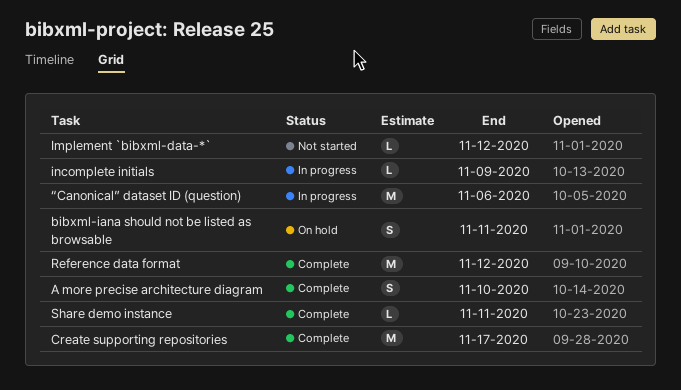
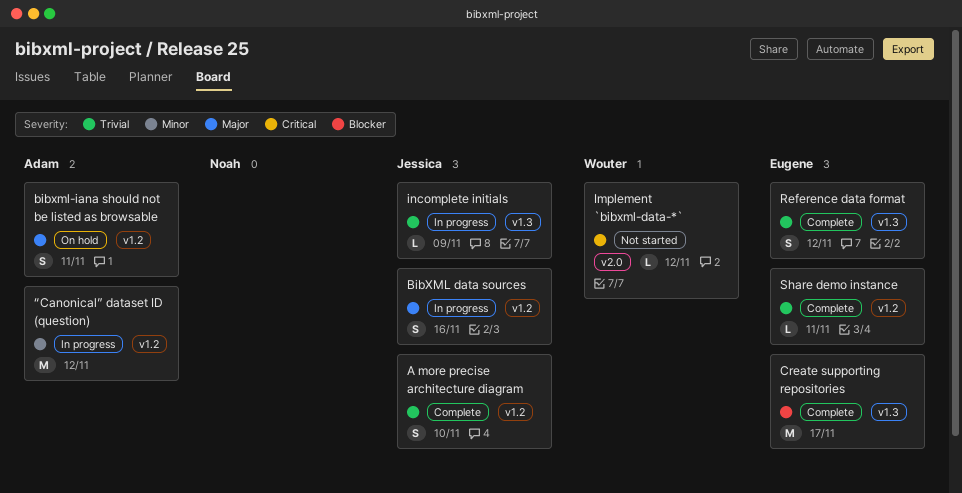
BibXML data sources: none -> present
Reference data format, estimate: M -> S
“Canonical” dataset ID (question), due: Nov 6 -> Nov 12

